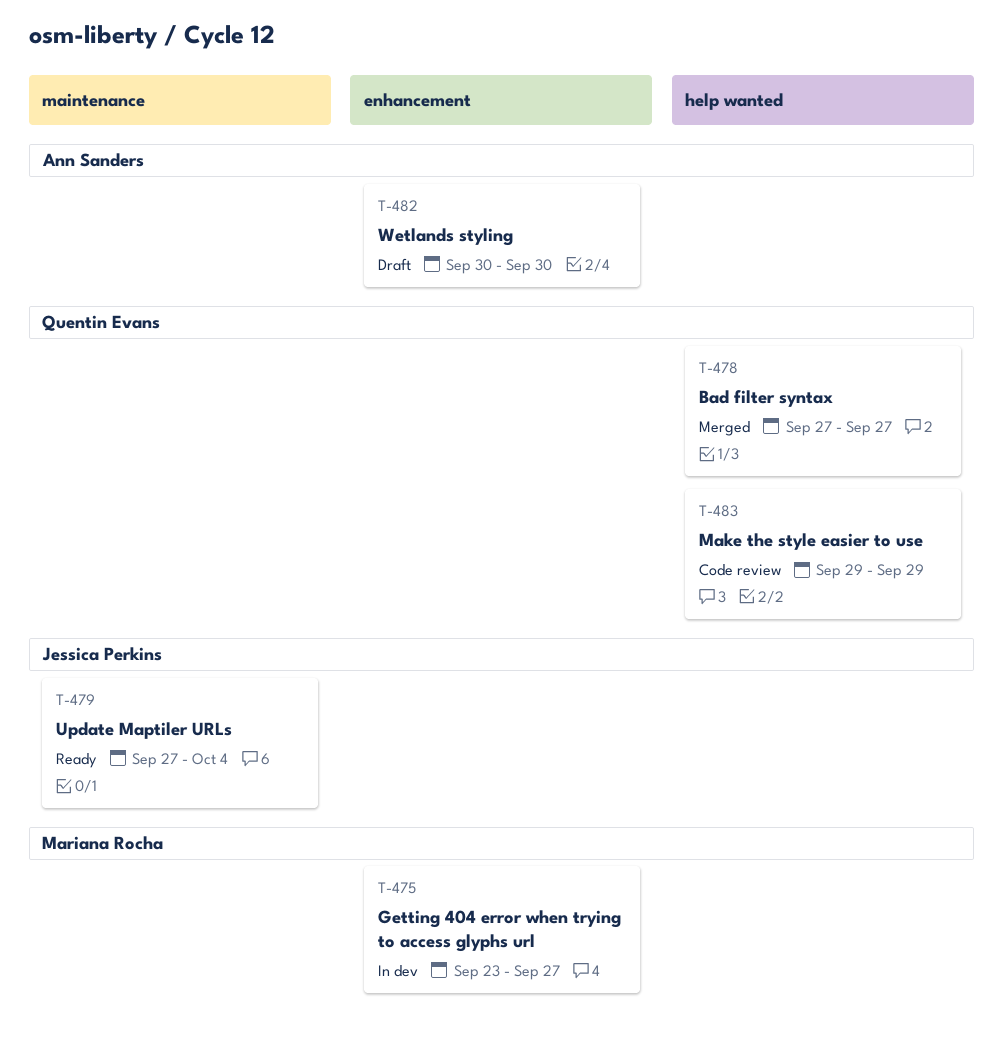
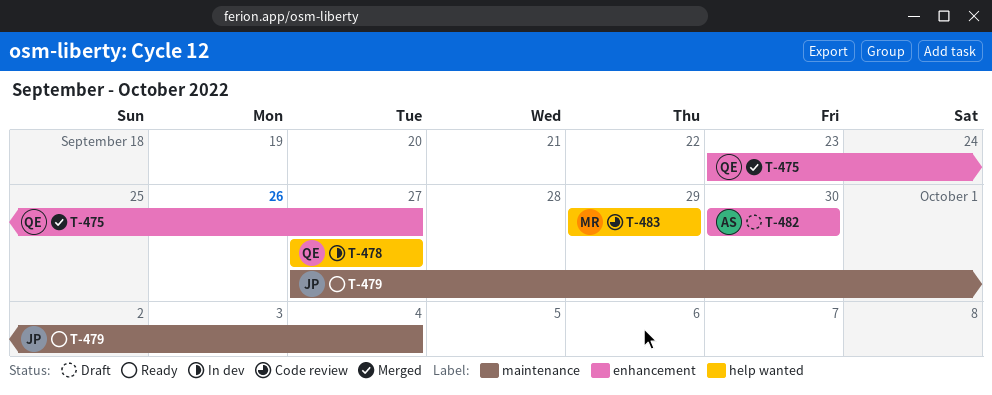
T-475, status: In dev -> Merged
T-475, owner: Mariana Rocha -> Quentin Evans
T-478, status: Merged -> In dev
T-483, owner: Quentin Evans -> Mariana Rocha

